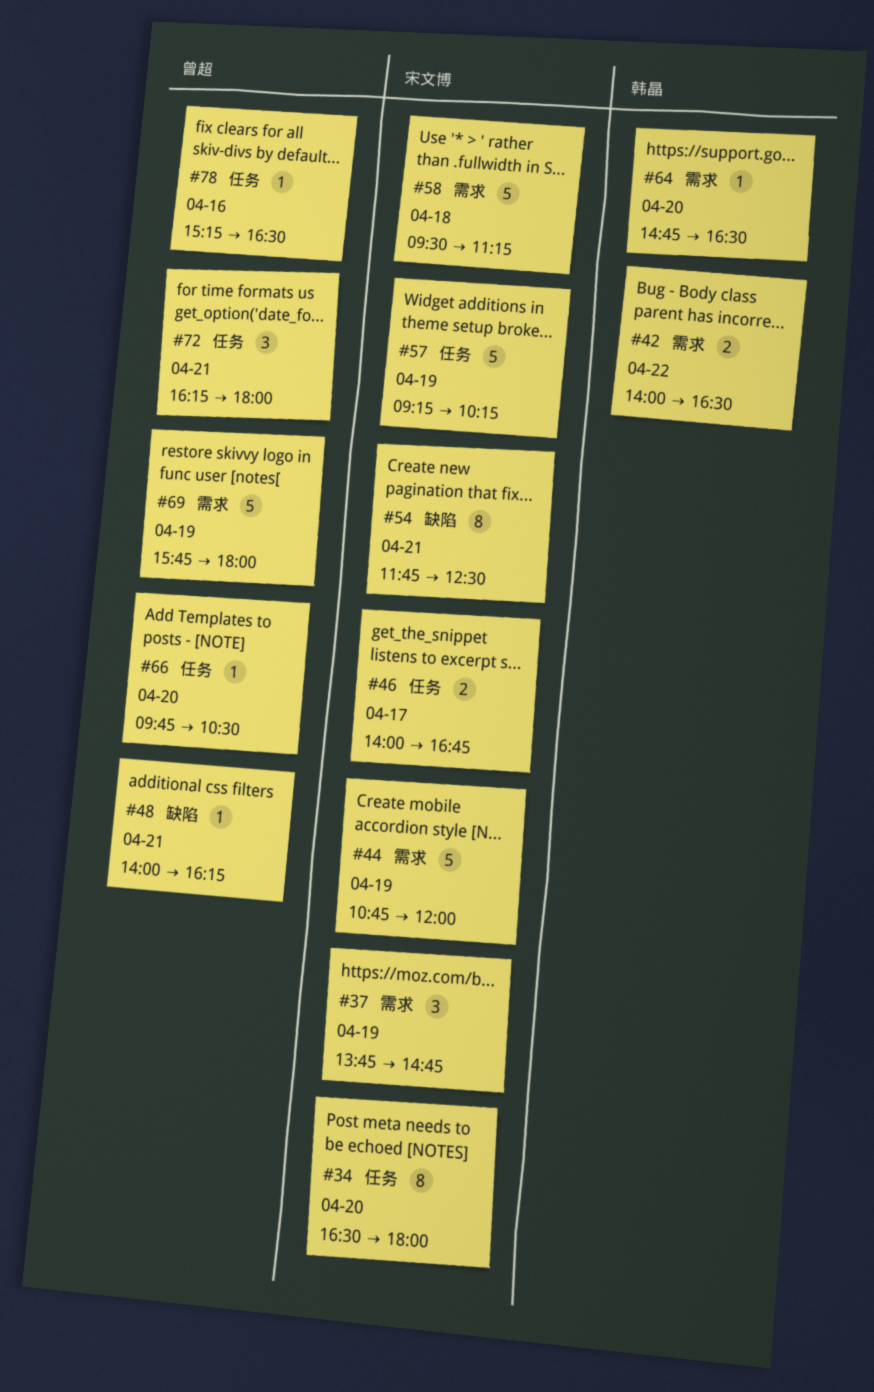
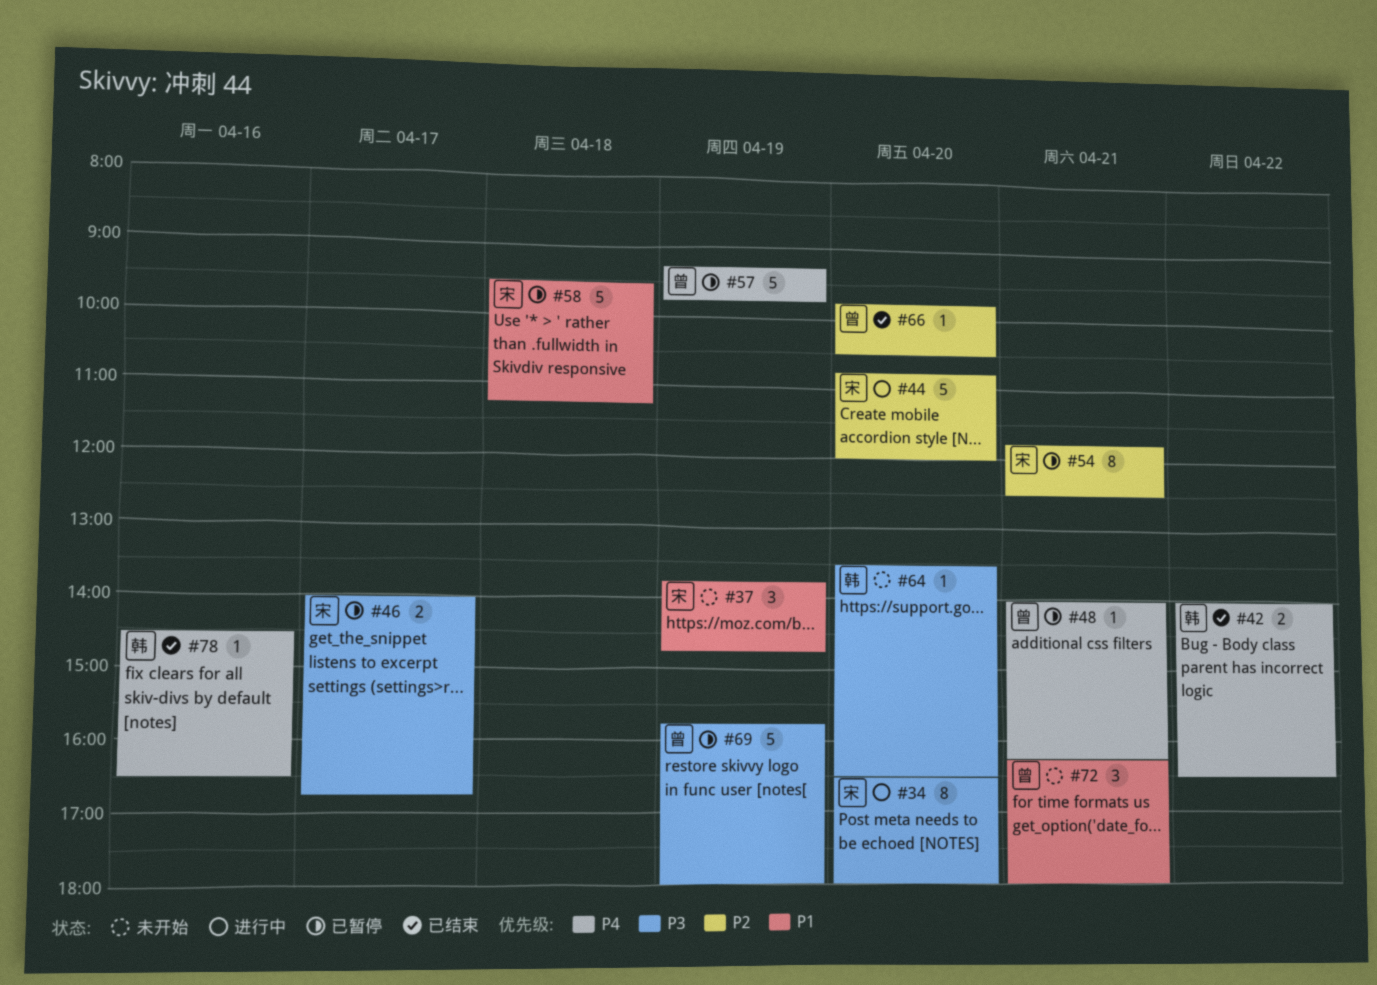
#44, day: Apr 19 -> Apr 20
#57, owner: 宋文博 -> 曾超
#57, ends: 10:15 -> 09:45
#64, begins: 14:45 -> 13:30
#78, owner: 曾超 -> 韩晶
#78, begins: 15:15 -> 14:30

